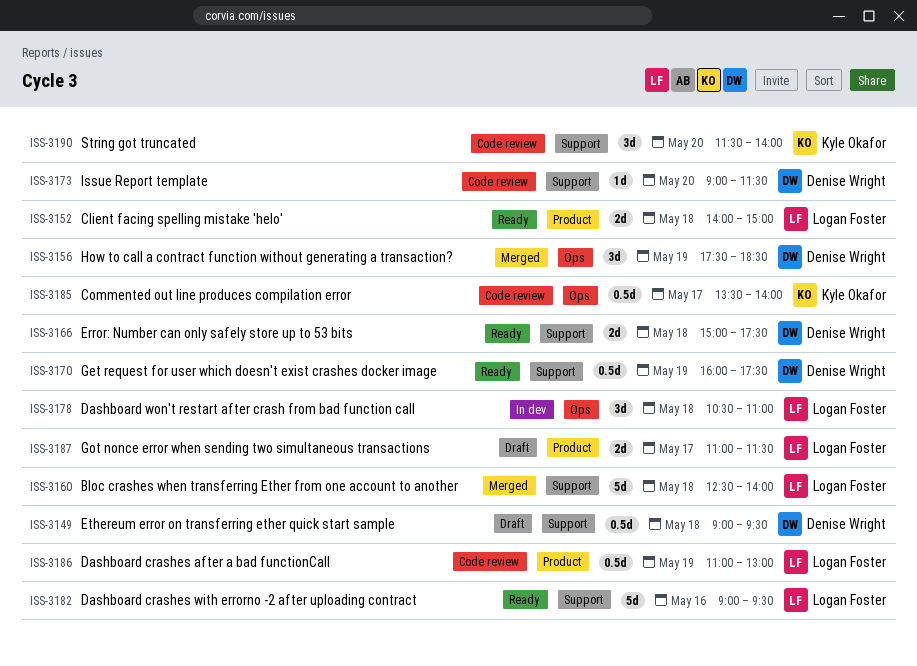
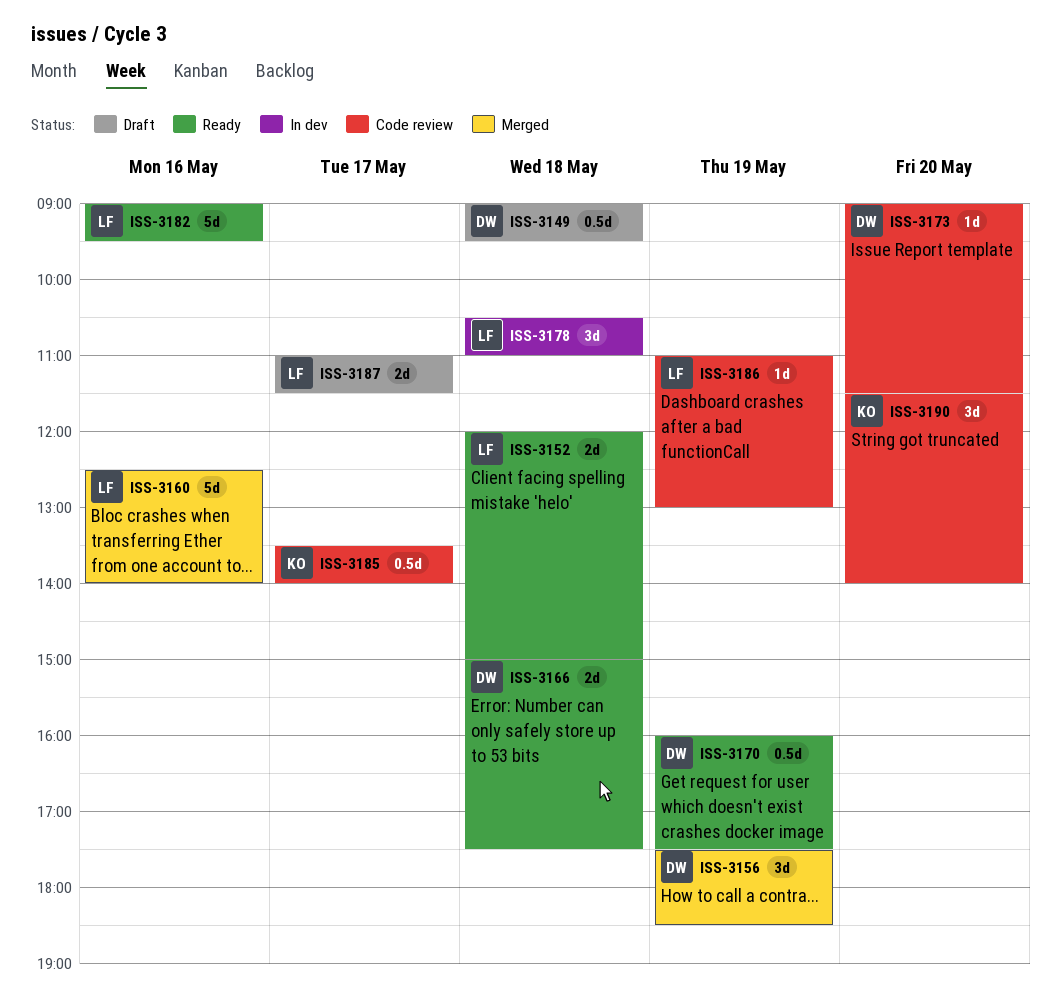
ISS-3152, begins: 14:00 -> 12:00
ISS-3160, day: May 18 -> May 16
ISS-3186, estimate: 0.5d -> 1d

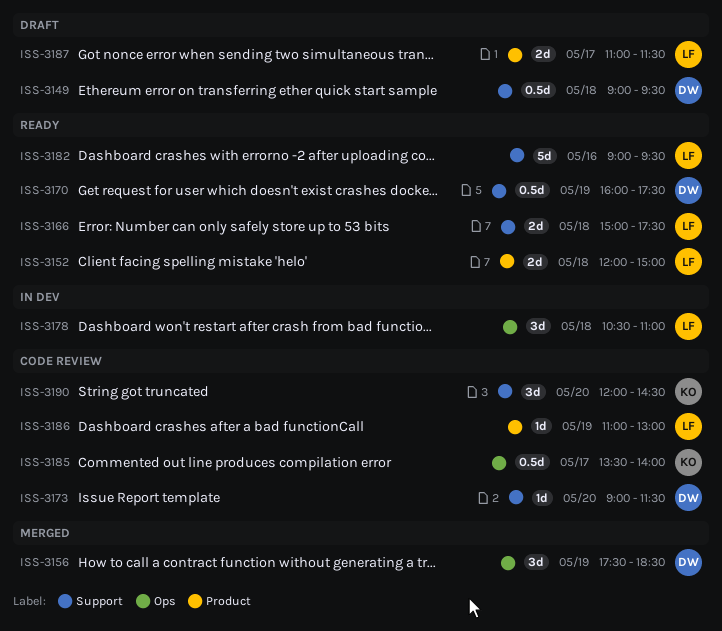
ISS-3160: present -> none
ISS-3166, owner: DW -> LF
ISS-3190, begins: 11:30 -> 12:00
ISS-3190, ends: 14:00 -> 14:30

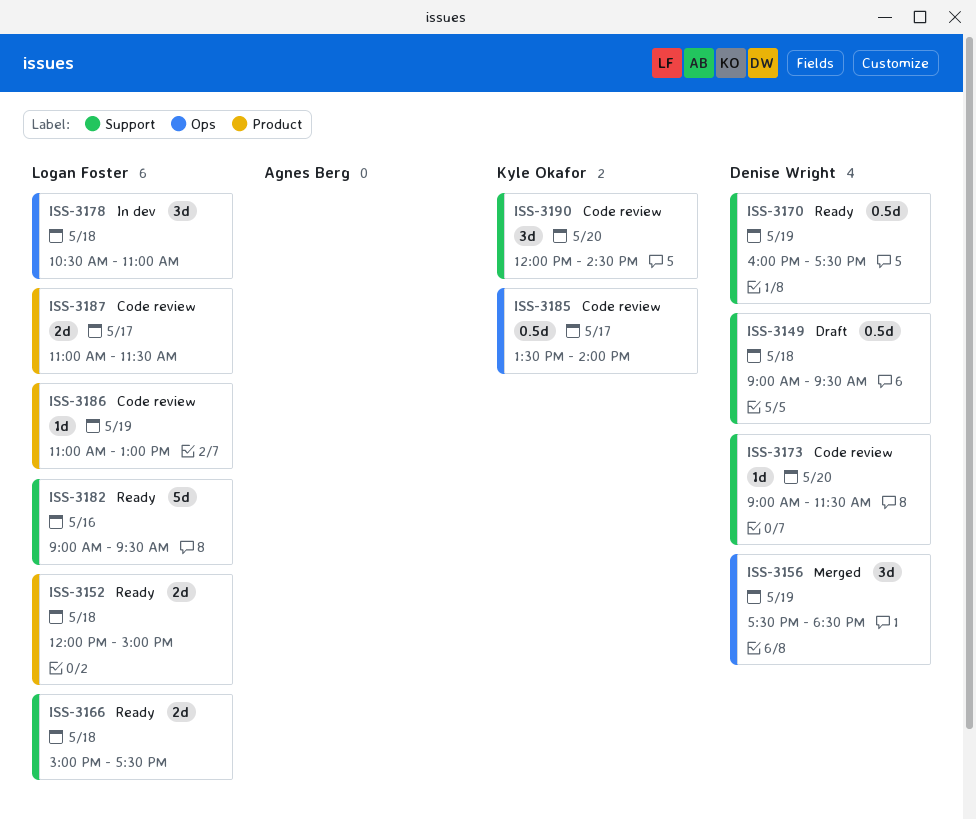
ISS-3187, status: Draft -> Code review

